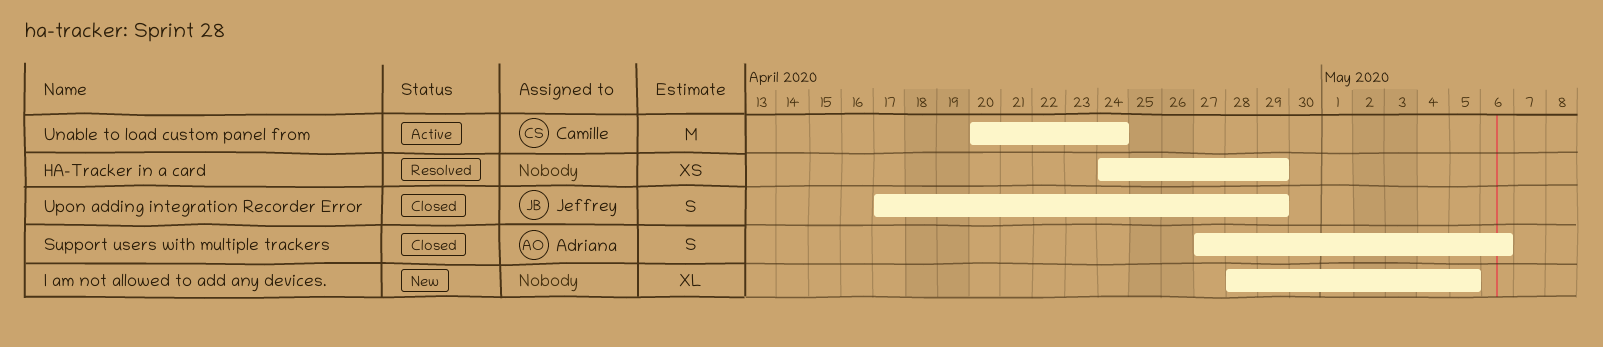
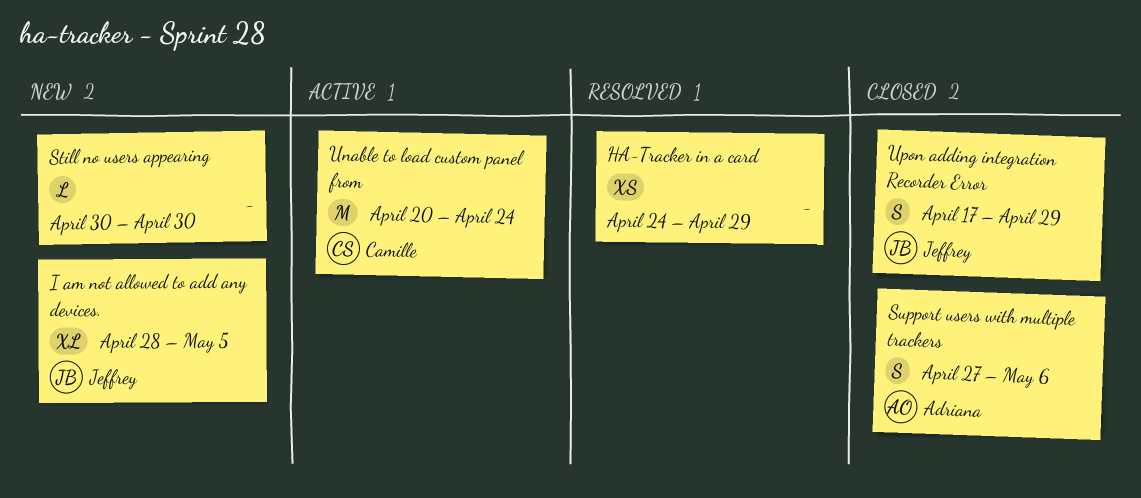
I am not allowed to add any devices., owner: none -> Jeffrey
Still no users appearing: none -> present

